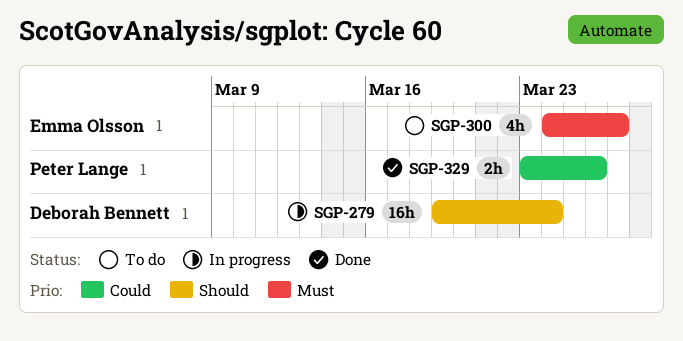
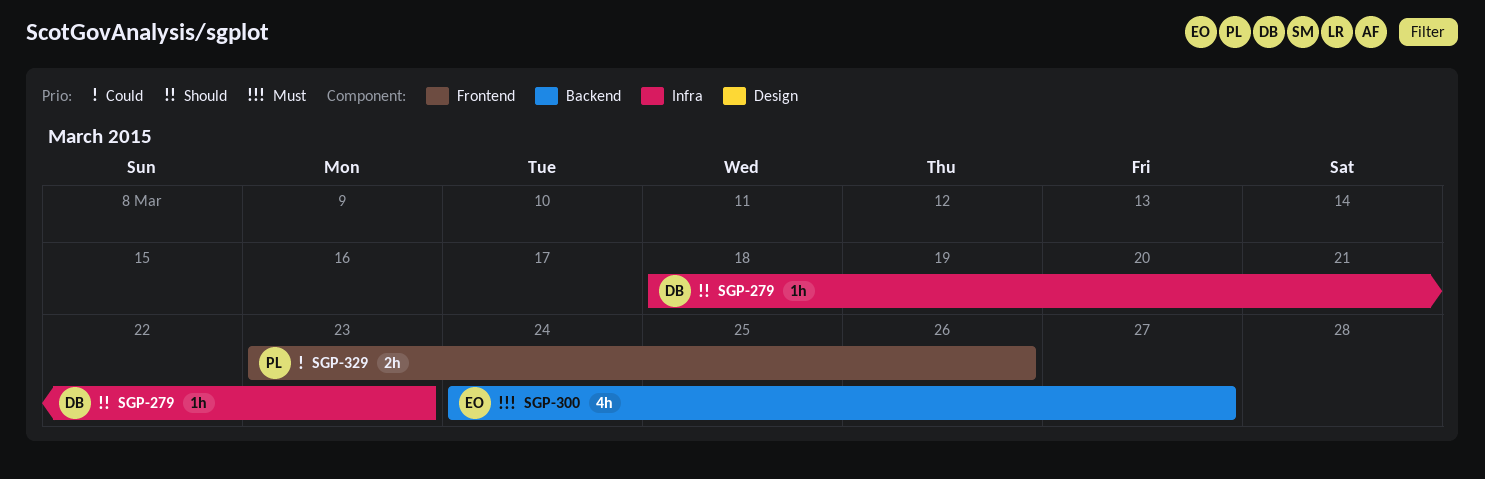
SGP-279, estimate: 16h -> 1h
SGP-279, start: Mar 19 -> Mar 18
SGP-279, due: Mar 24 -> Mar 23

